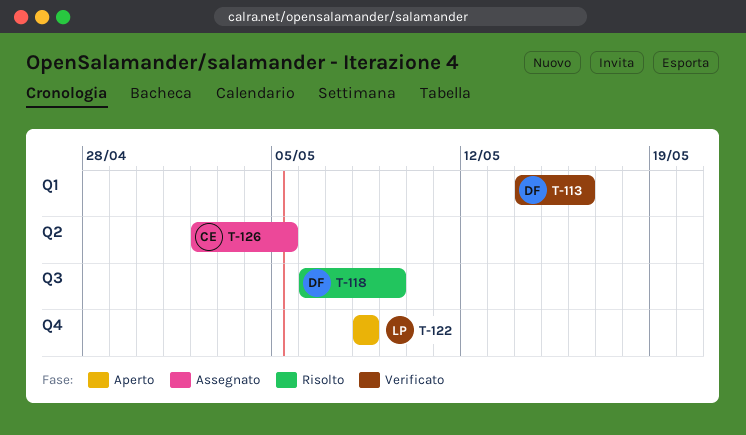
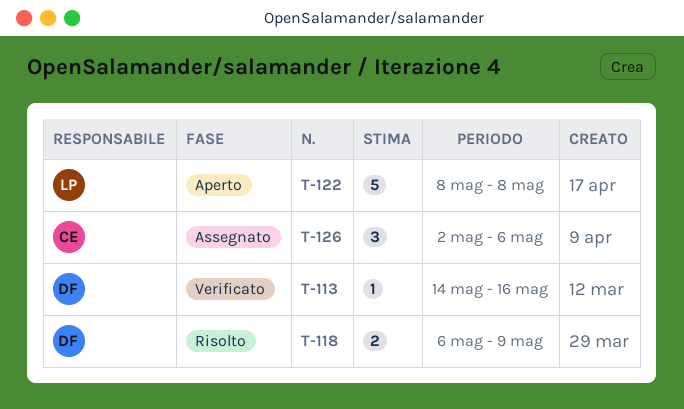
T-126, due: May 5 -> May 6

